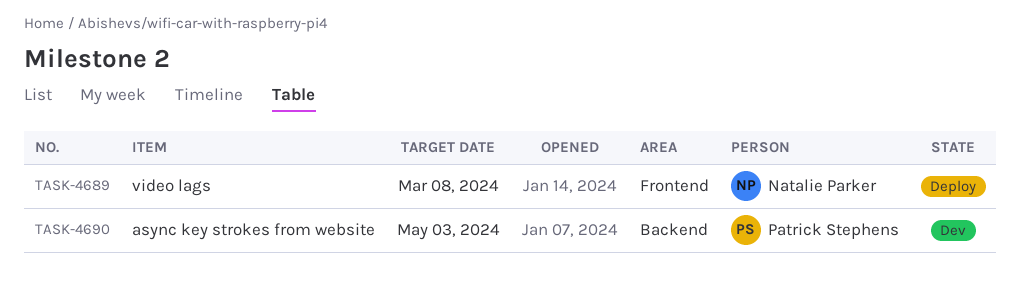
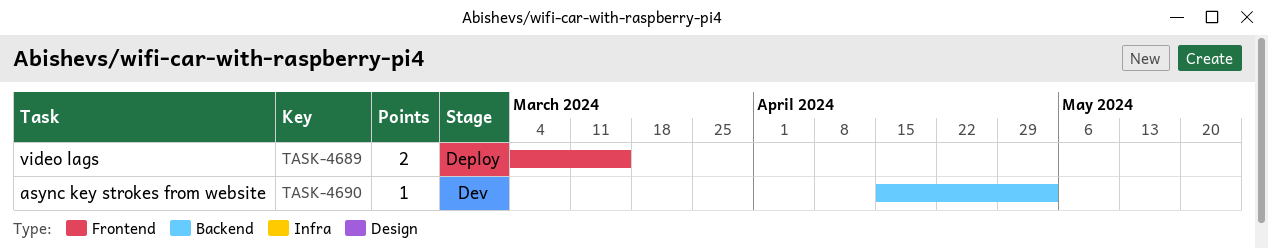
TASK-4689, due: Mar 8 -> Mar 15

